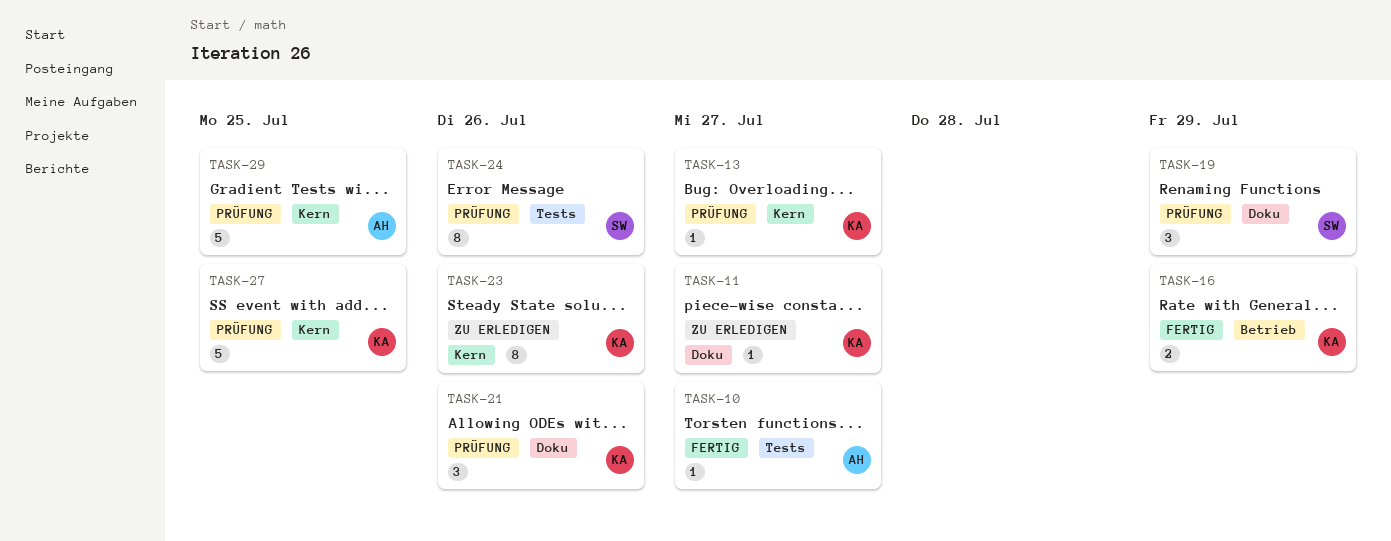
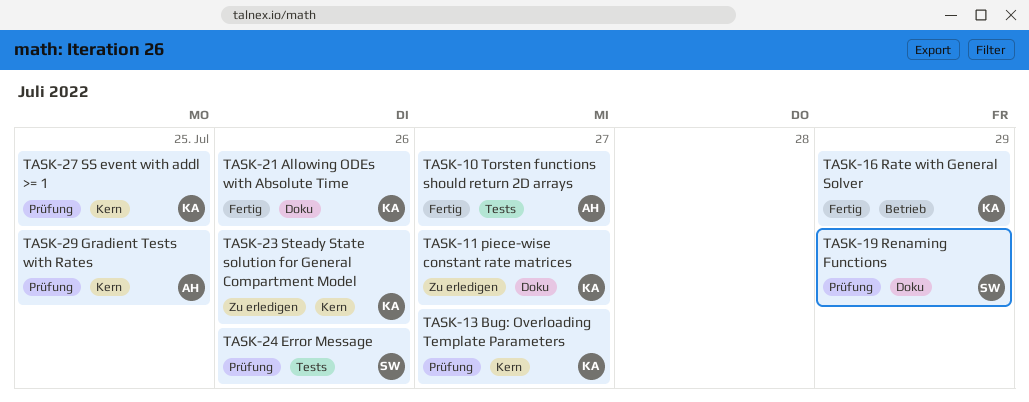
TASK-21, status: Prüfung -> Fertig

